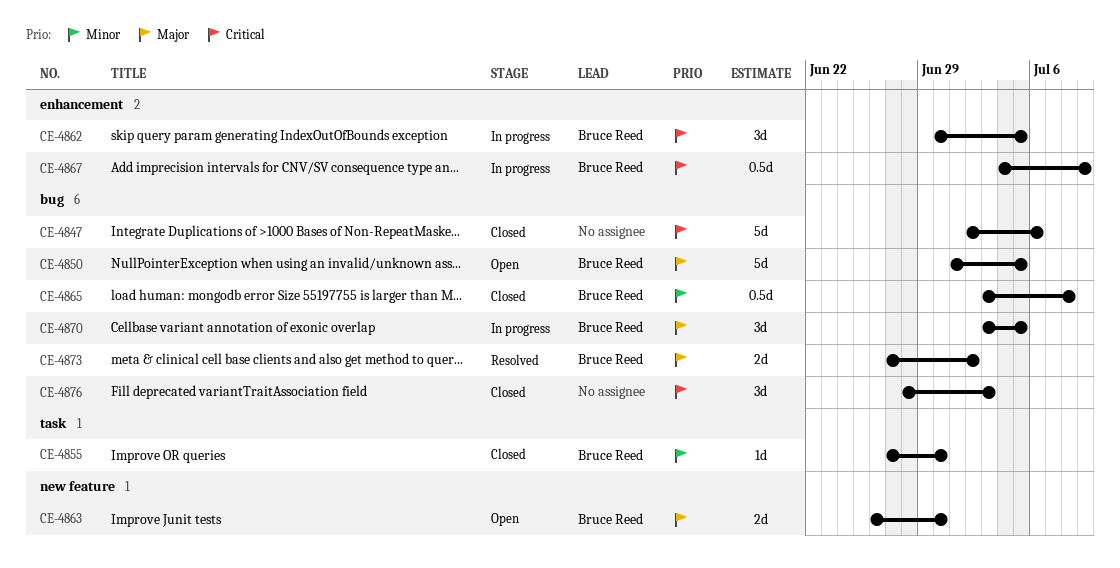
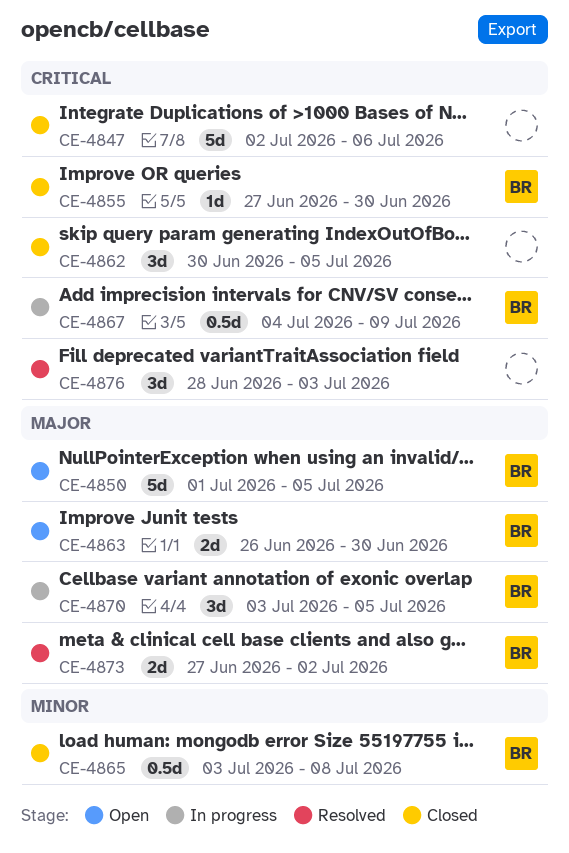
CE-4855, priority: Minor -> Critical
CE-4862, status: In progress -> Closed
CE-4862, owner: Bruce Reed -> none
CE-4876, status: Closed -> Resolved

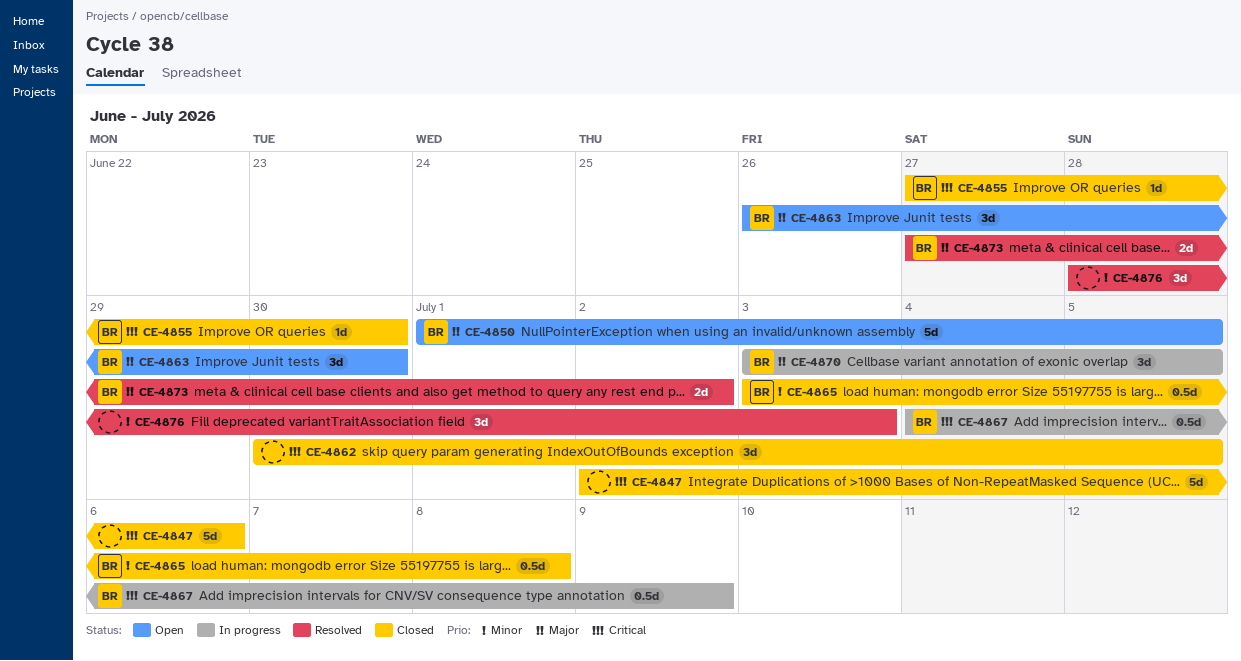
CE-4863, estimate: 2d -> 3d
CE-4876, priority: Critical -> Minor

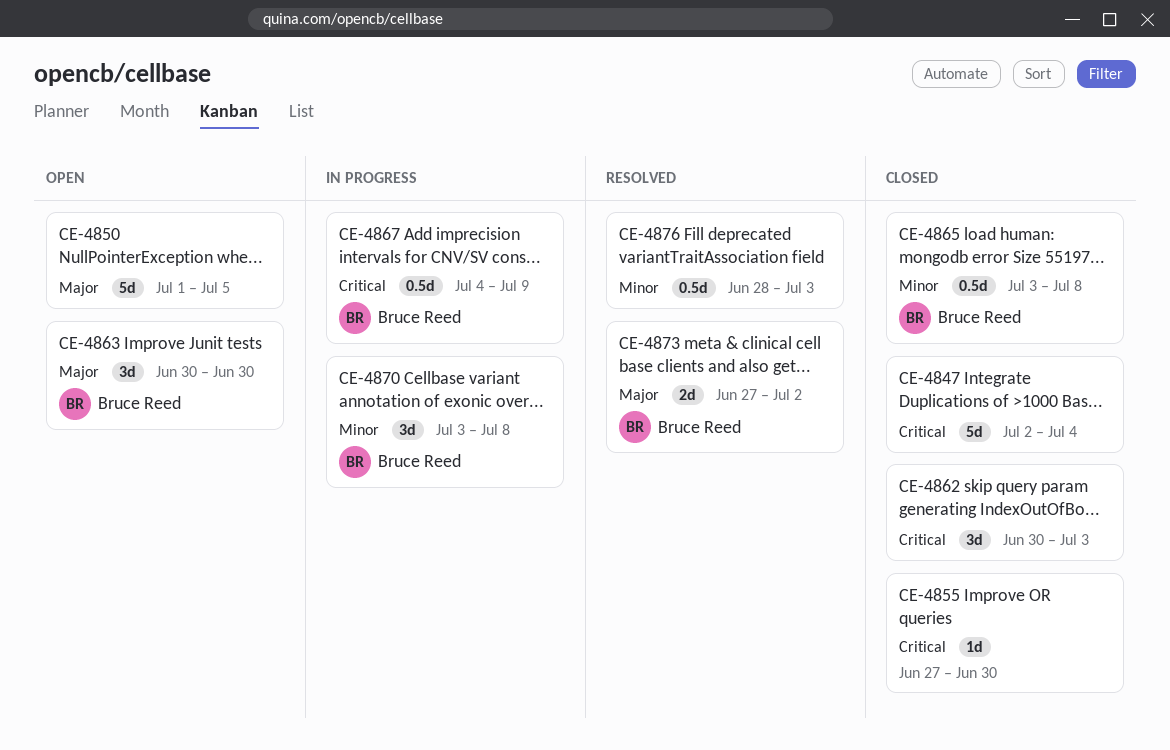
CE-4847, due: Jul 6 -> Jul 4
CE-4850, owner: Bruce Reed -> none
CE-4855, owner: Bruce Reed -> none
CE-4862, due: Jul 5 -> Jul 3
CE-4863, start: Jun 26 -> Jun 30
CE-4870, priority: Major -> Minor
CE-4870, due: Jul 5 -> Jul 8
CE-4876, estimate: 3d -> 0.5d

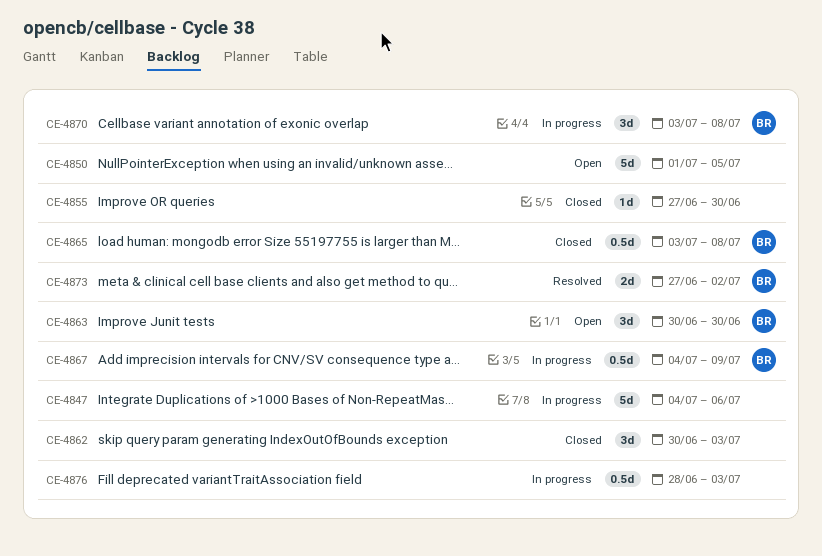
CE-4847, status: Closed -> In progress
CE-4847, start: Jul 2 -> Jul 4
CE-4847, due: Jul 4 -> Jul 6
CE-4876, status: Resolved -> In progress

